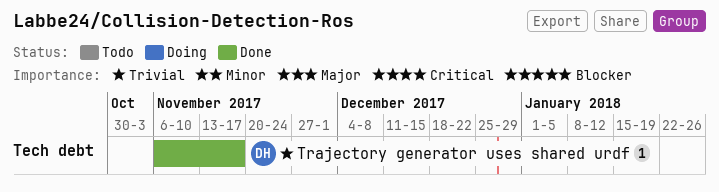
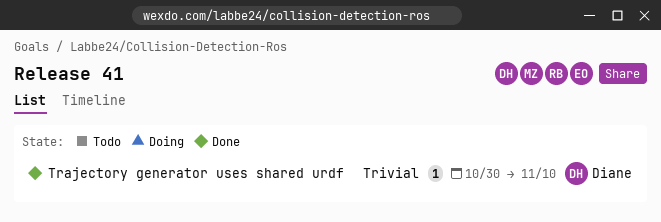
Trajectory generator uses shared urdf, start: Nov 6 -> Oct 30
Trajectory generator uses shared urdf, due: Nov 17 -> Nov 10

